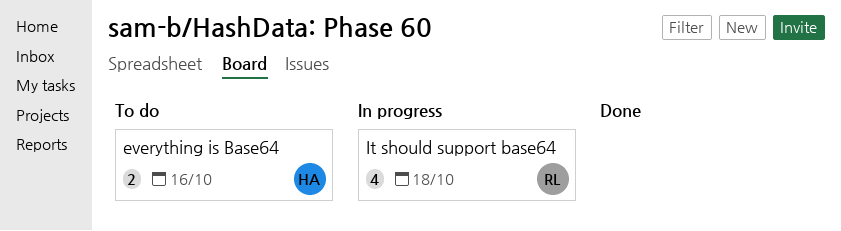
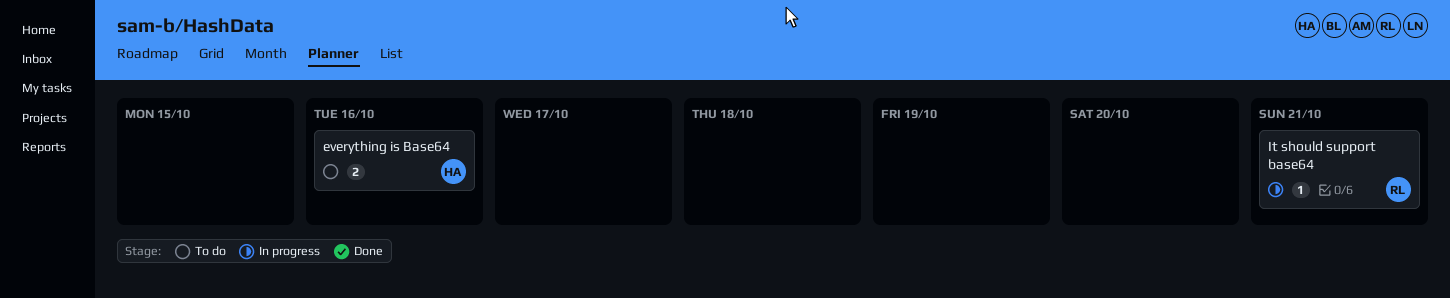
It should support base64, estimate: 4 -> 1
It should support base64, due: Oct 18 -> Oct 21

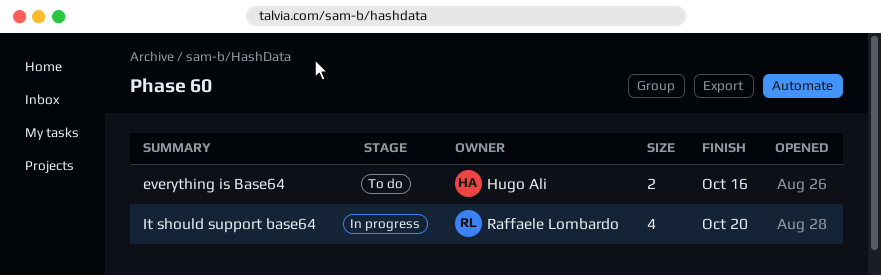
It should support base64, estimate: 1 -> 4
It should support base64, due: Oct 21 -> Oct 20

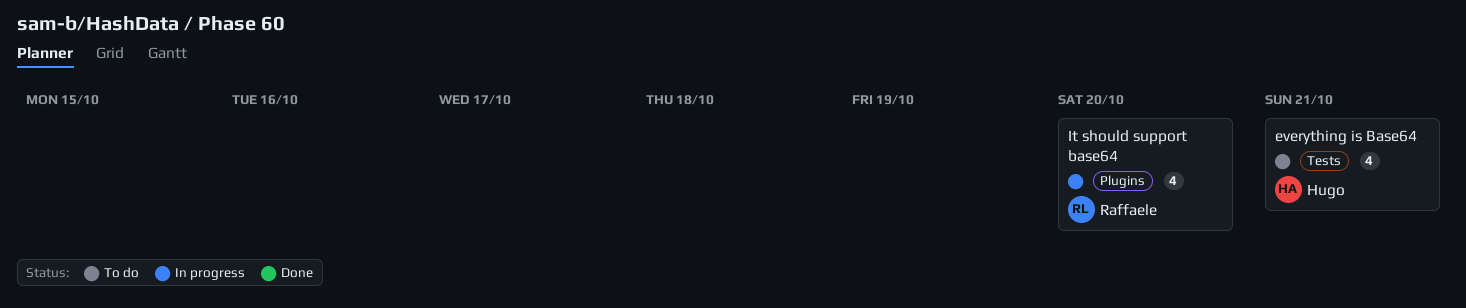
everything is Base64, estimate: 2 -> 4
everything is Base64, due: Oct 16 -> Oct 21

